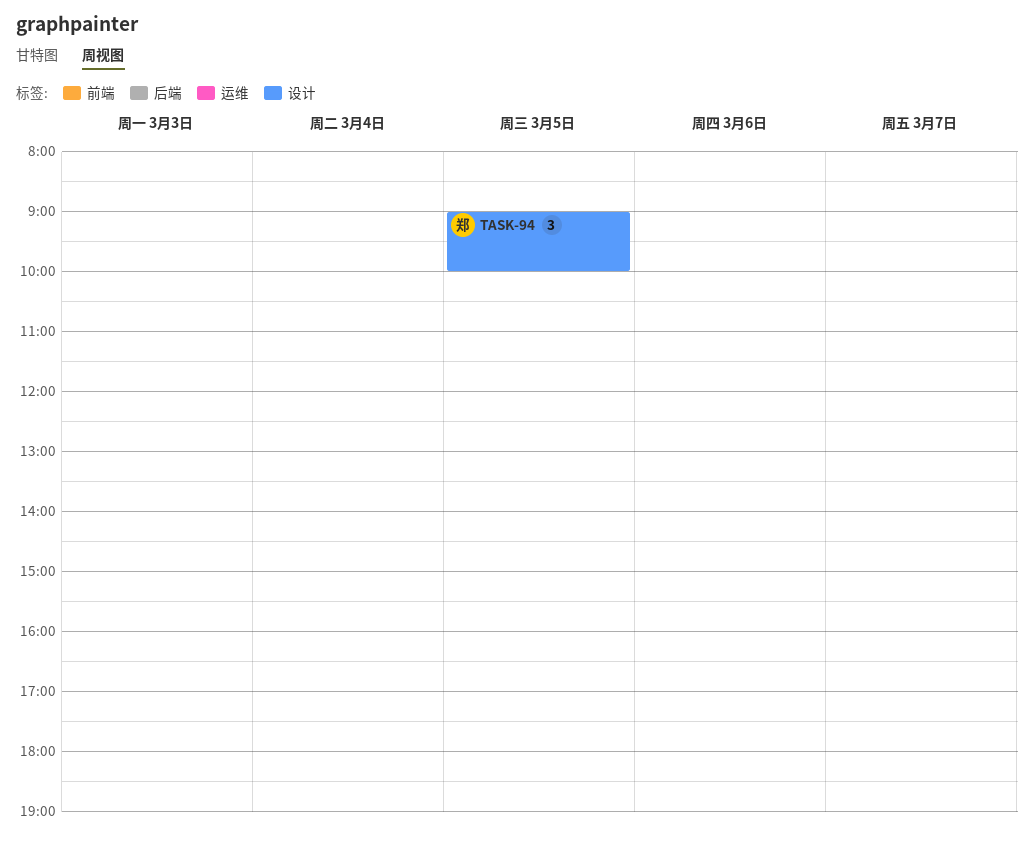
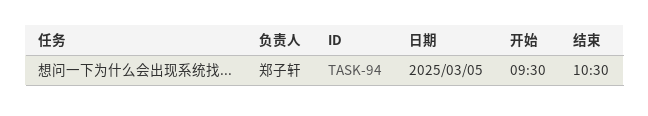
TASK-94, begins: 09:00 -> 09:30
TASK-94, ends: 10:00 -> 10:30

